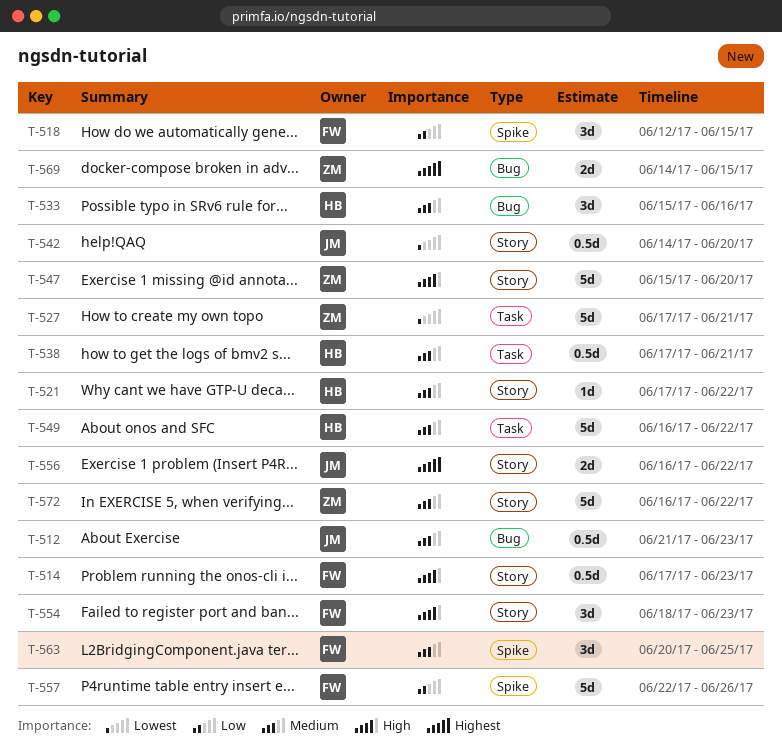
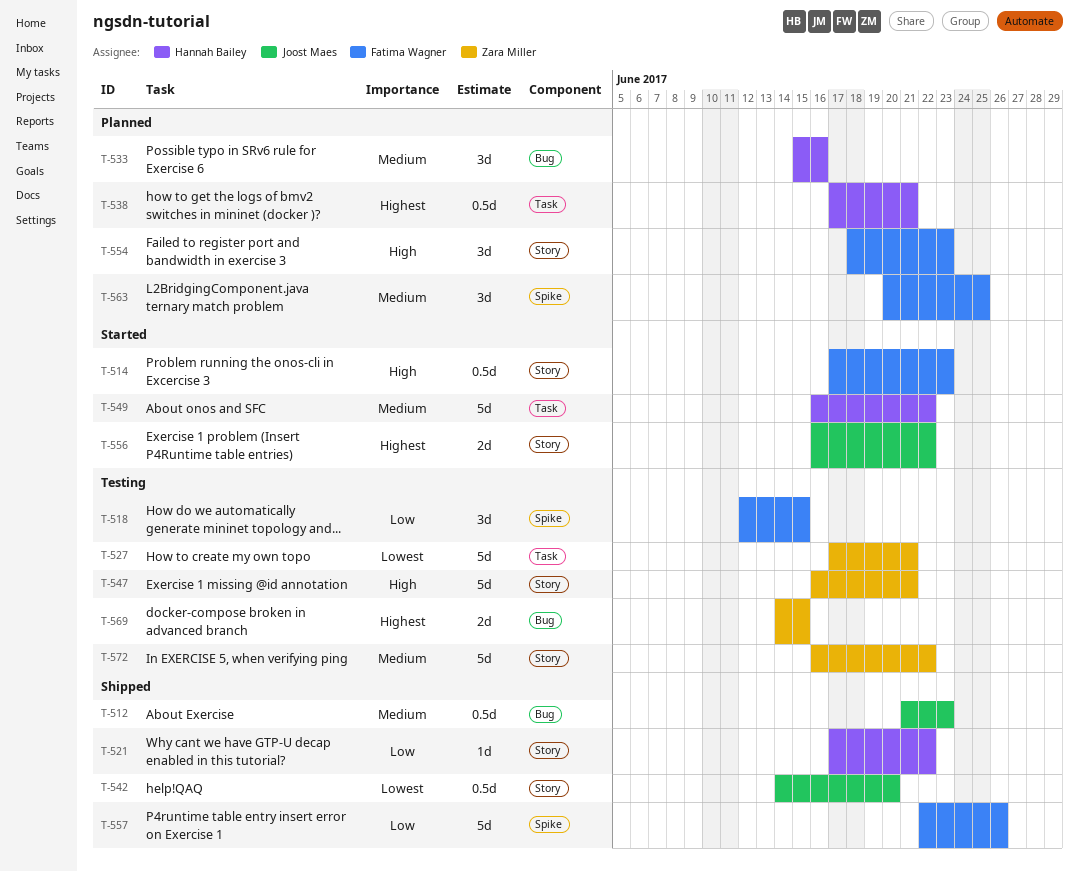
T-521, priority: Medium -> Low
T-538, priority: Medium -> Highest
T-547, start: Jun 15 -> Jun 16
T-547, due: Jun 20 -> Jun 21

